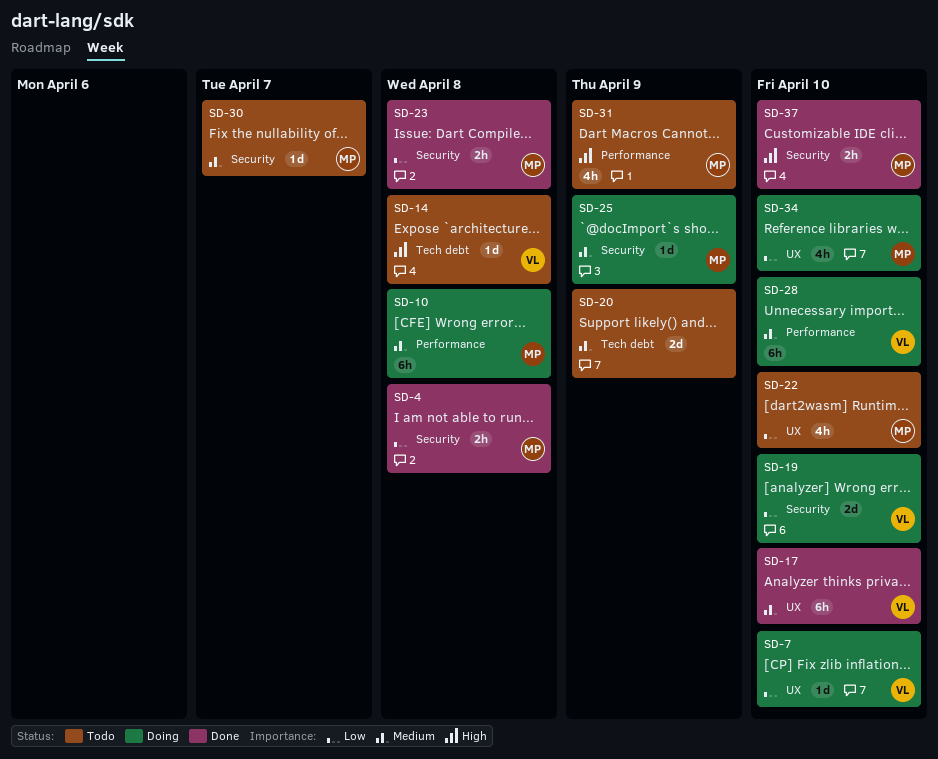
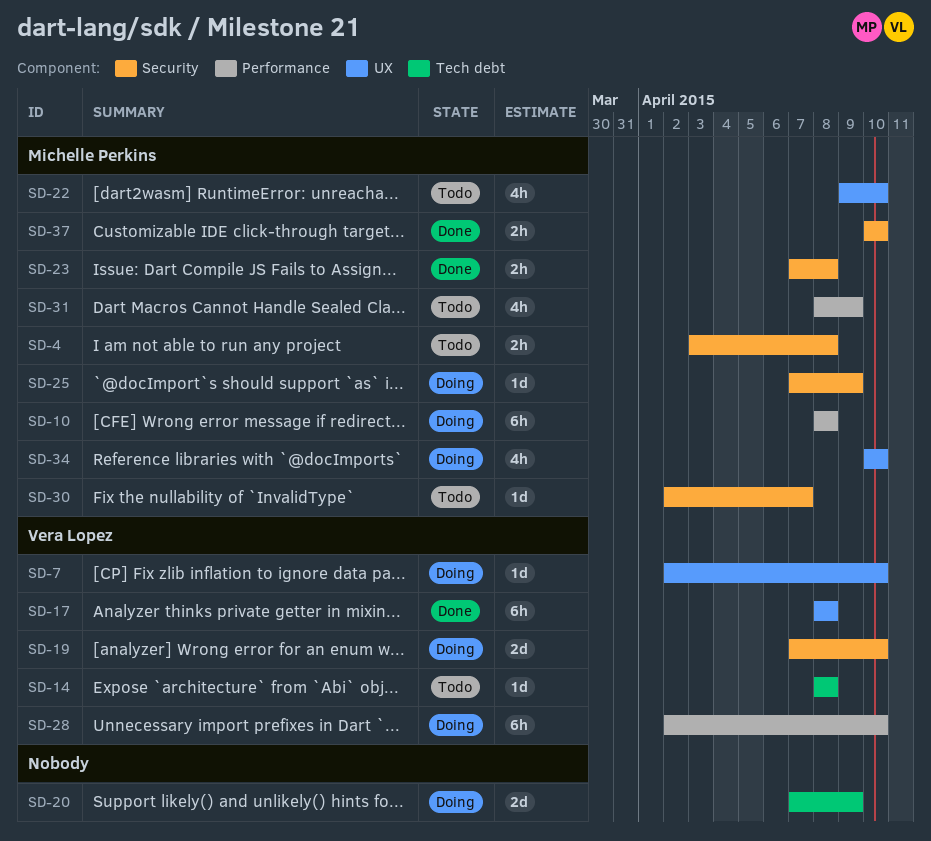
SD-4, status: Done -> Todo
SD-17, due: Apr 10 -> Apr 8
SD-20, status: Todo -> Doing

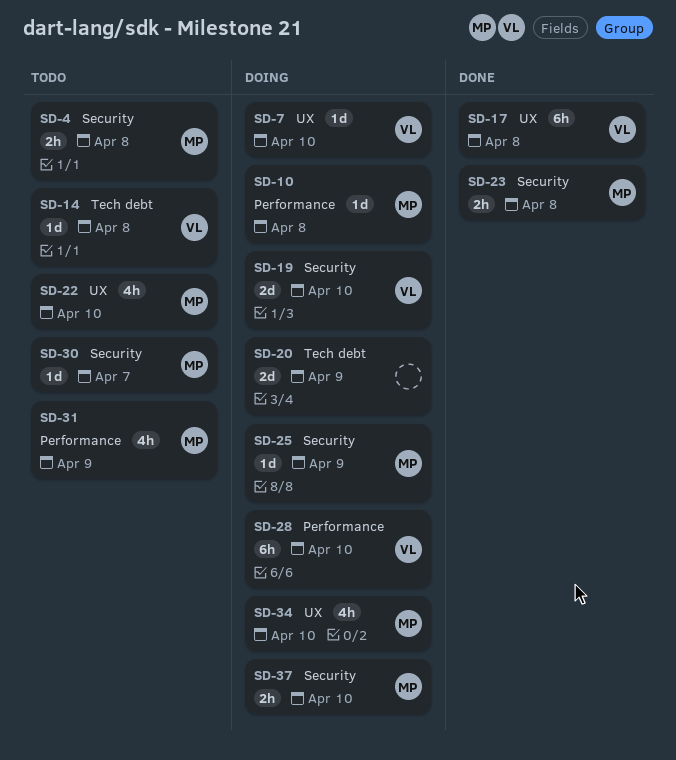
SD-10, estimate: 6h -> 1d
SD-37, status: Done -> Doing

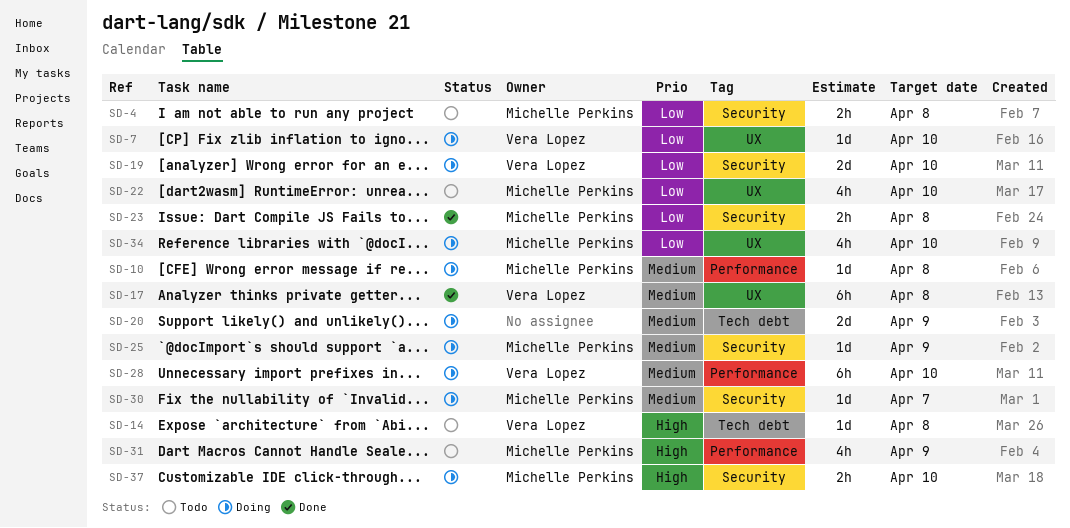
SD-30, status: Todo -> Doing

